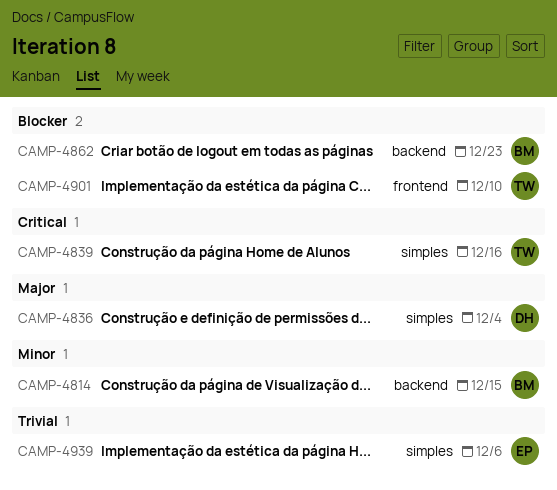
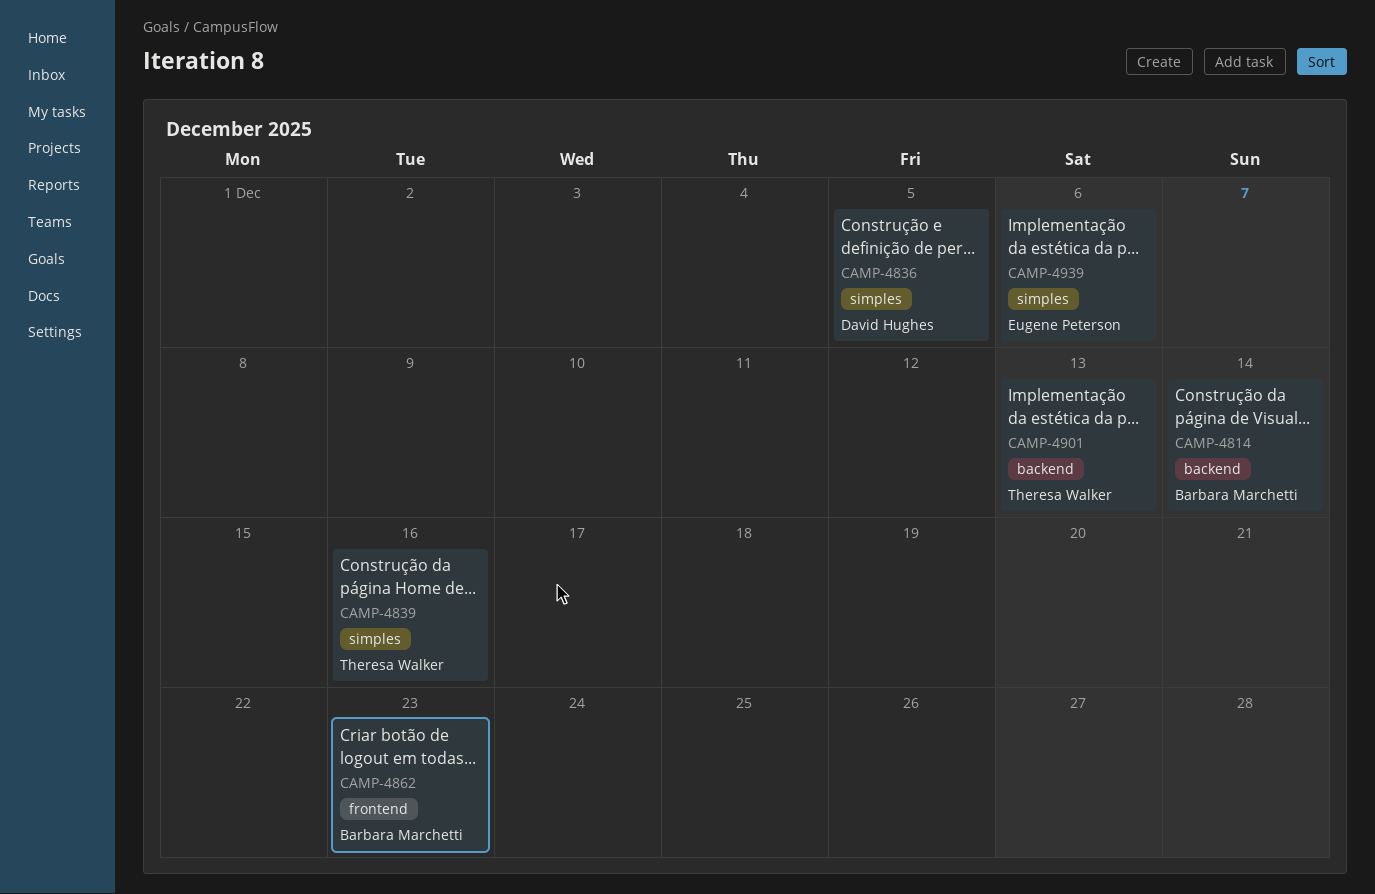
CAMP-4814, due: Dec 15 -> Dec 14
CAMP-4836, due: Dec 4 -> Dec 5
CAMP-4862, label: backend -> frontend
CAMP-4901, label: frontend -> backend
CAMP-4901, due: Dec 10 -> Dec 13

